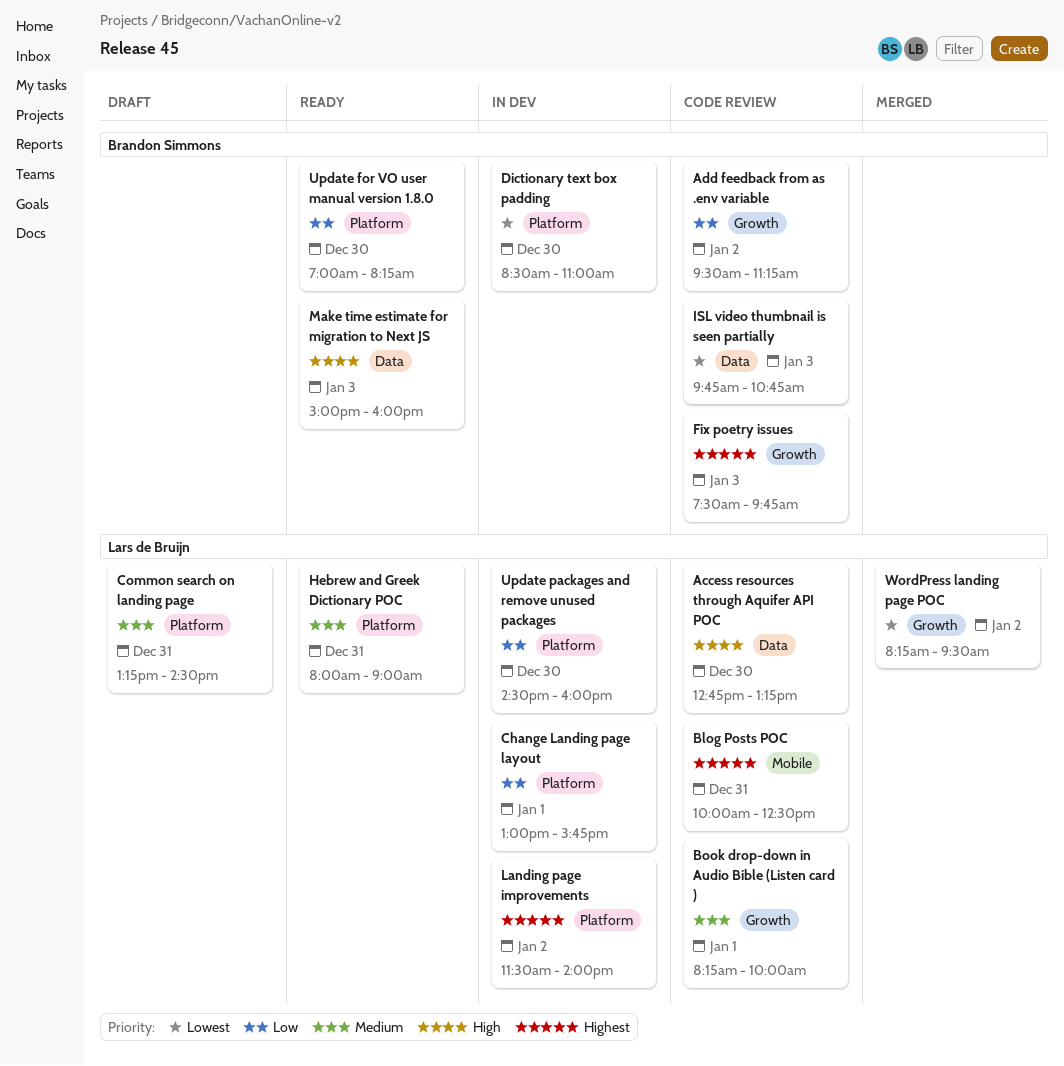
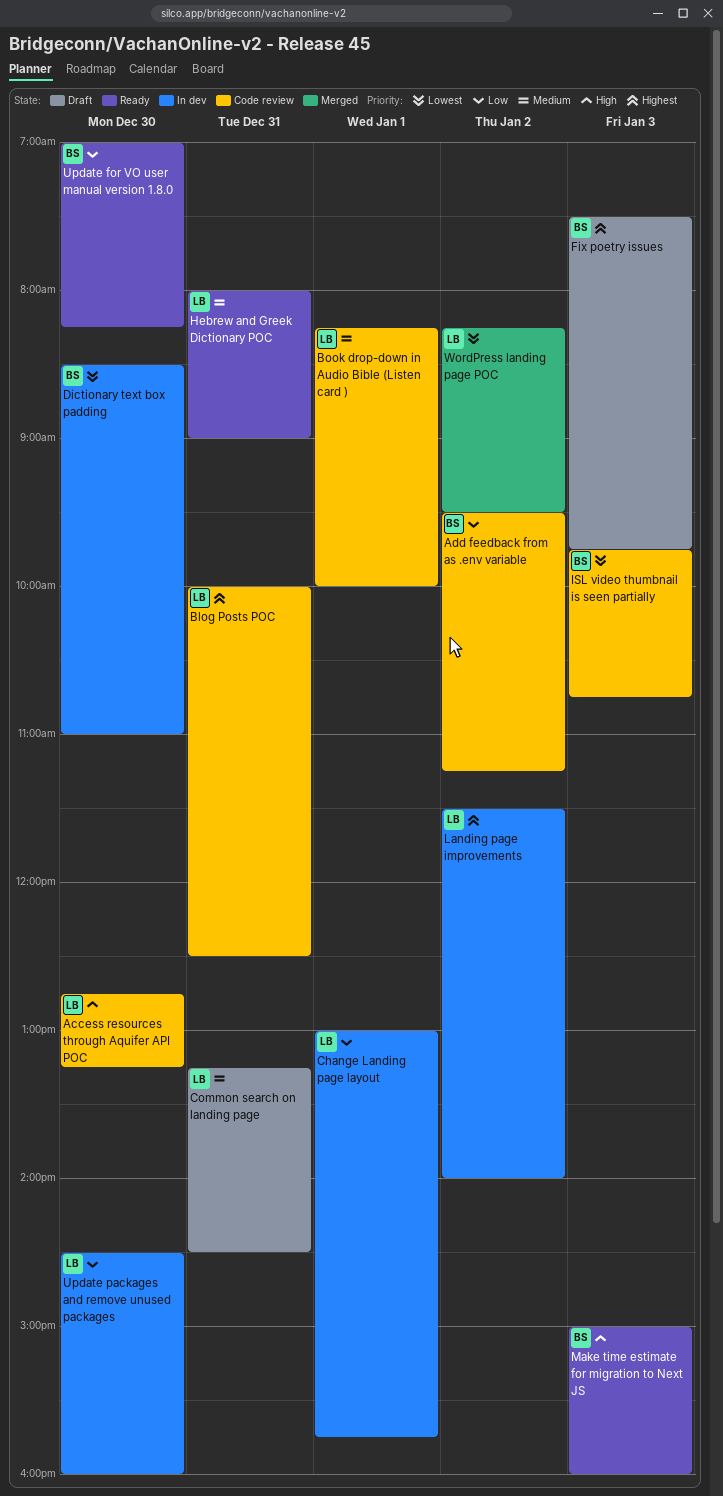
Fix poetry issues, status: Code review -> Draft

